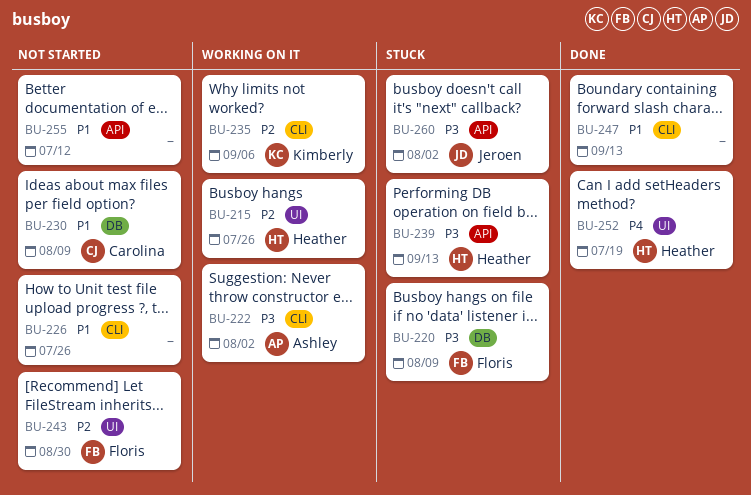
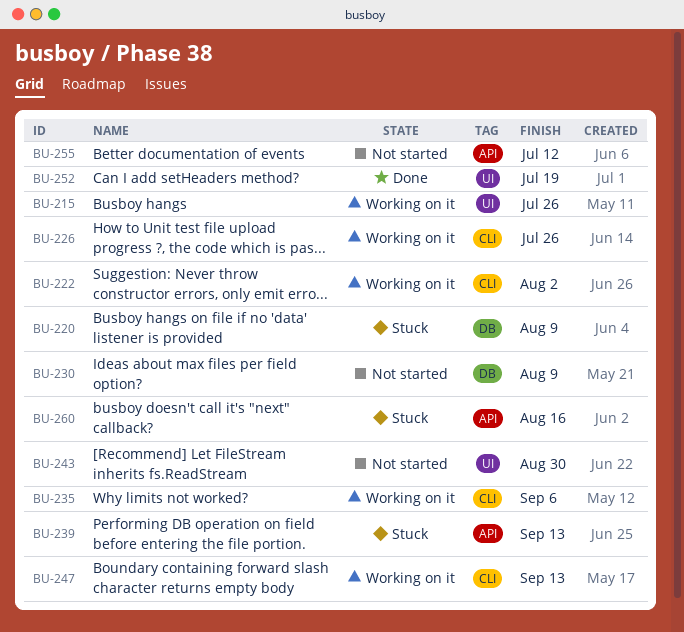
BU-226, status: Not started -> Working on it
BU-247, status: Done -> Working on it
BU-260, due: Aug 2 -> Aug 16

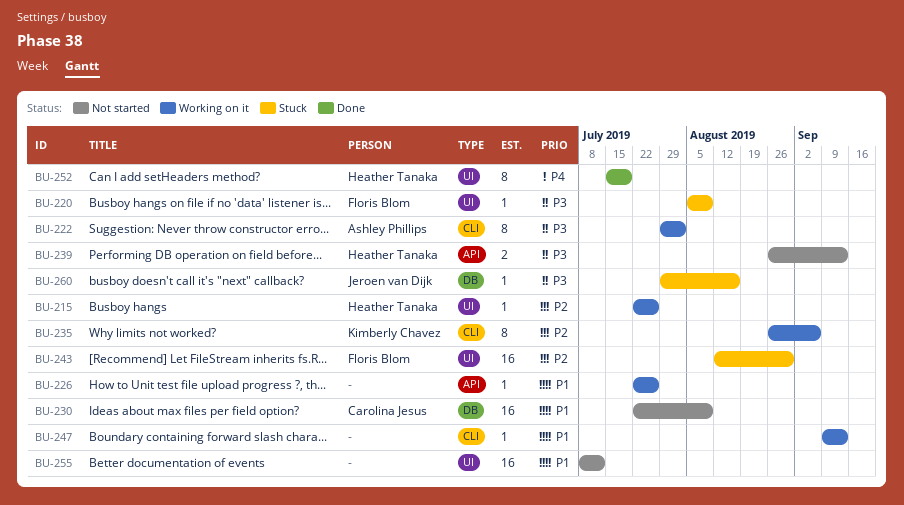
BU-220, label: DB -> UI
BU-226, label: CLI -> API
BU-239, status: Stuck -> Not started
BU-243, status: Not started -> Stuck
BU-255, label: API -> UI
BU-260, label: API -> DB

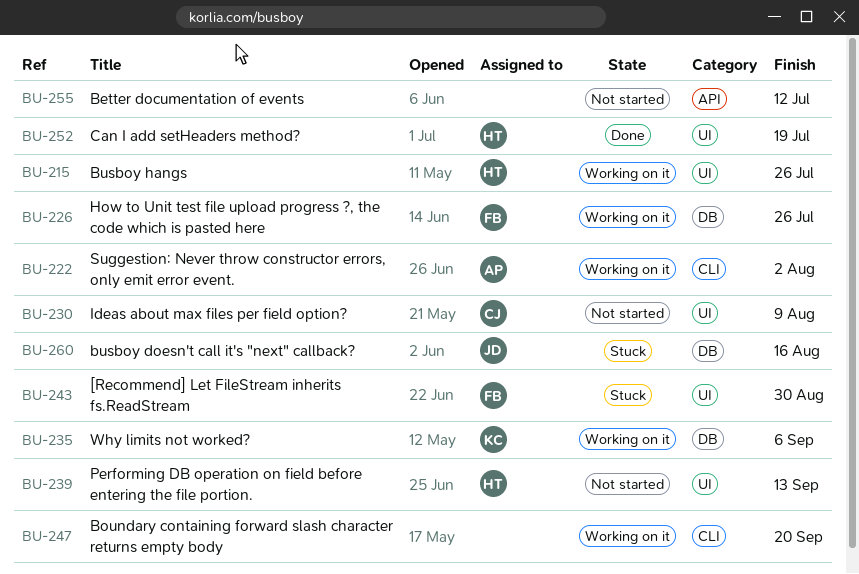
BU-220: present -> none
BU-226, owner: none -> Floris Blom
BU-226, label: API -> DB
BU-230, label: DB -> UI
BU-235, label: CLI -> DB
BU-239, label: API -> UI
BU-247, due: Sep 13 -> Sep 20
BU-255, label: UI -> API

